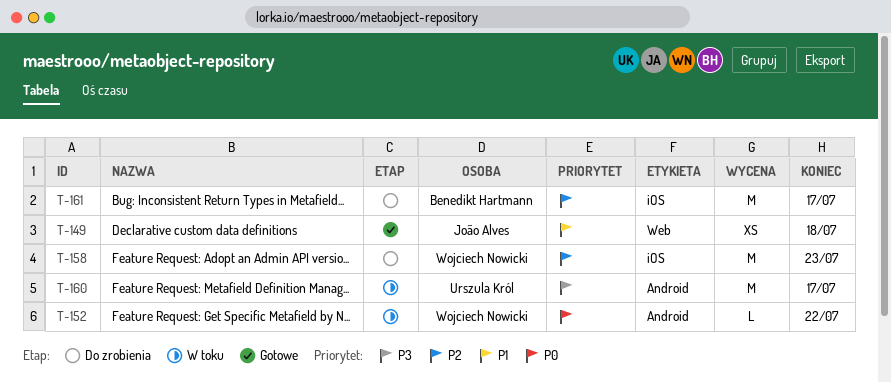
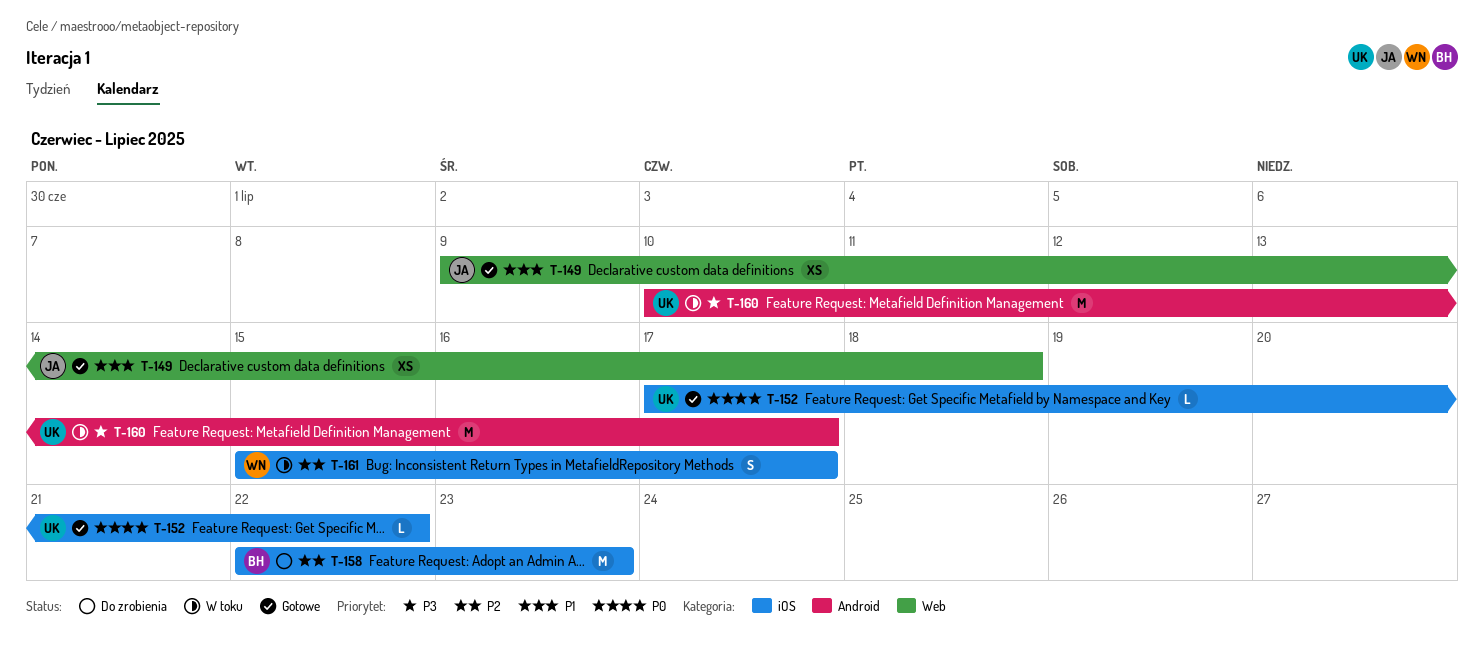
T-152, status: W toku -> Gotowe
T-152, owner: Wojciech Nowicki -> Urszula Król
T-152, label: Android -> iOS
T-158, owner: Wojciech Nowicki -> Benedikt Hartmann
T-161, status: Do zrobienia -> W toku
T-161, owner: Benedikt Hartmann -> Wojciech Nowicki
T-161, estimate: M -> S

